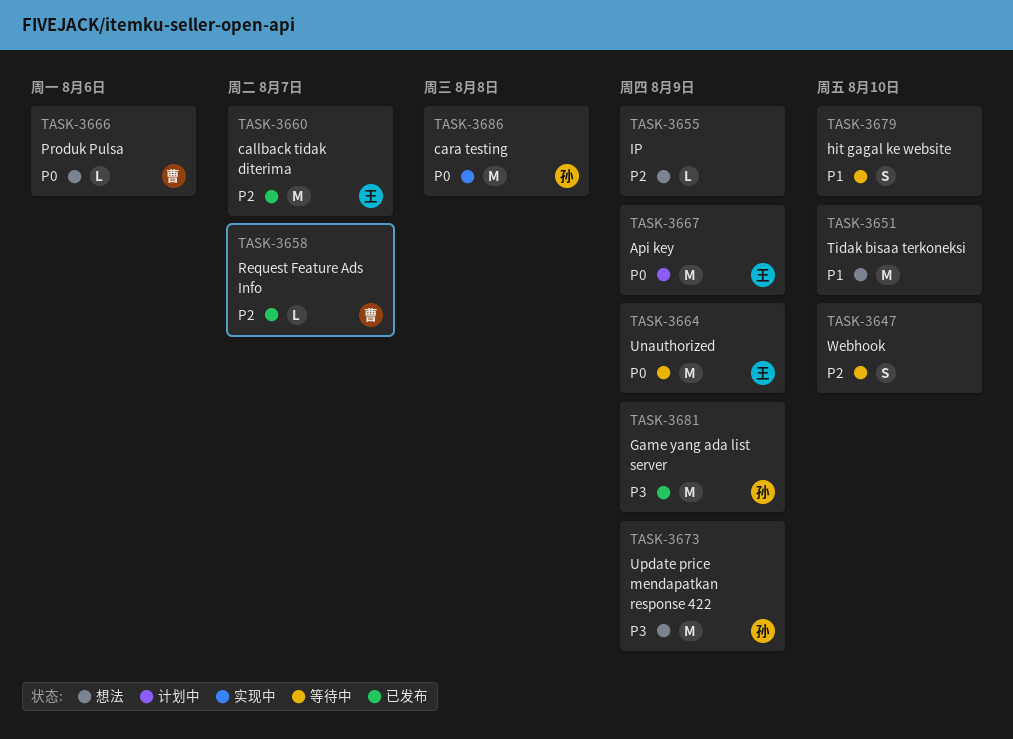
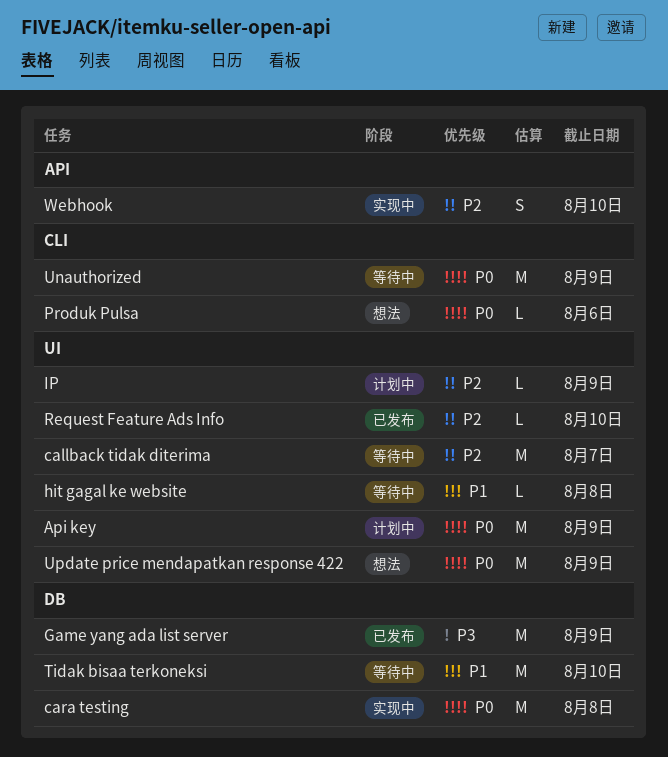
callback tidak diterima, status: 已发布 -> 等待中
hit gagal ke website, estimate: S -> L
hit gagal ke website, due: Aug 10 -> Aug 8
IP, status: 想法 -> 计划中
Request Feature Ads Info, due: Aug 7 -> Aug 10
Tidak bisaa terkoneksi, status: 想法 -> 等待中
Update price mendapatkan response 422, priority: P3 -> P0
Webhook, status: 等待中 -> 实现中

